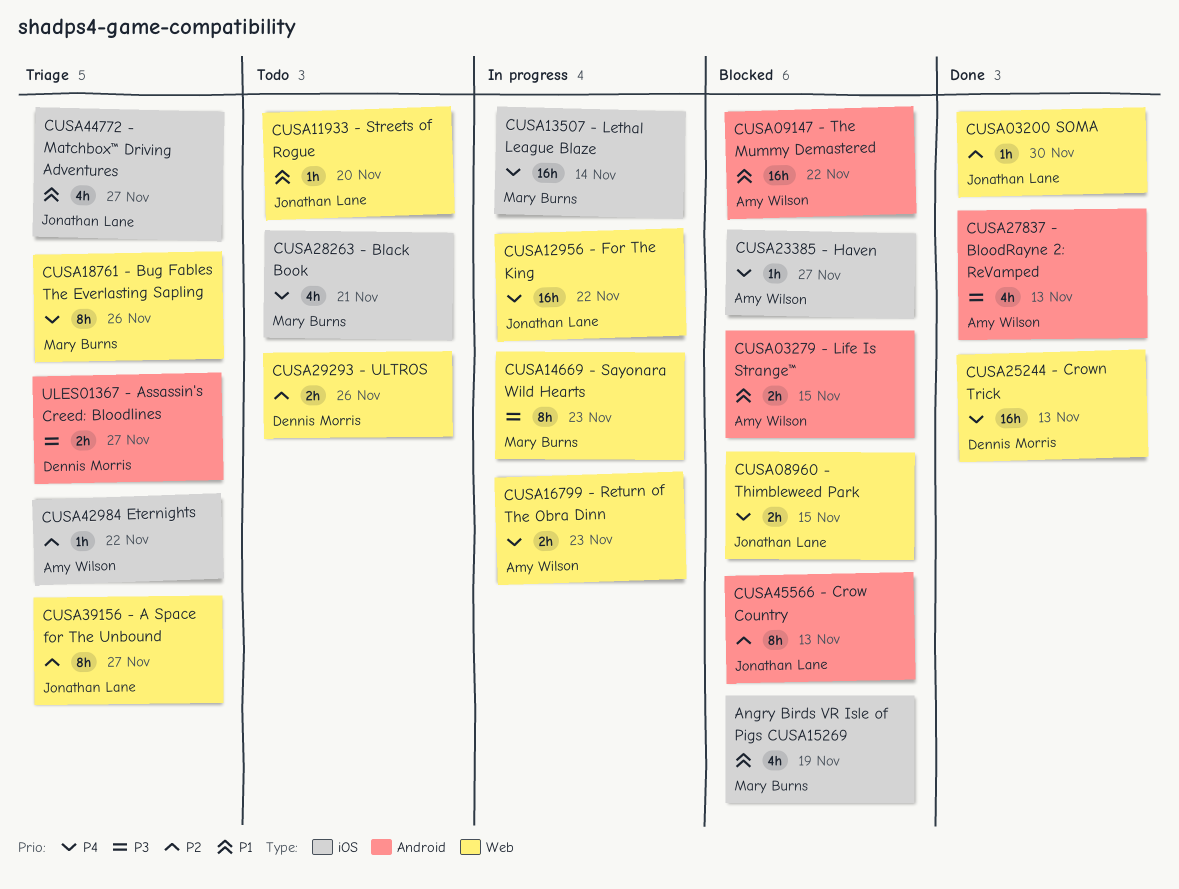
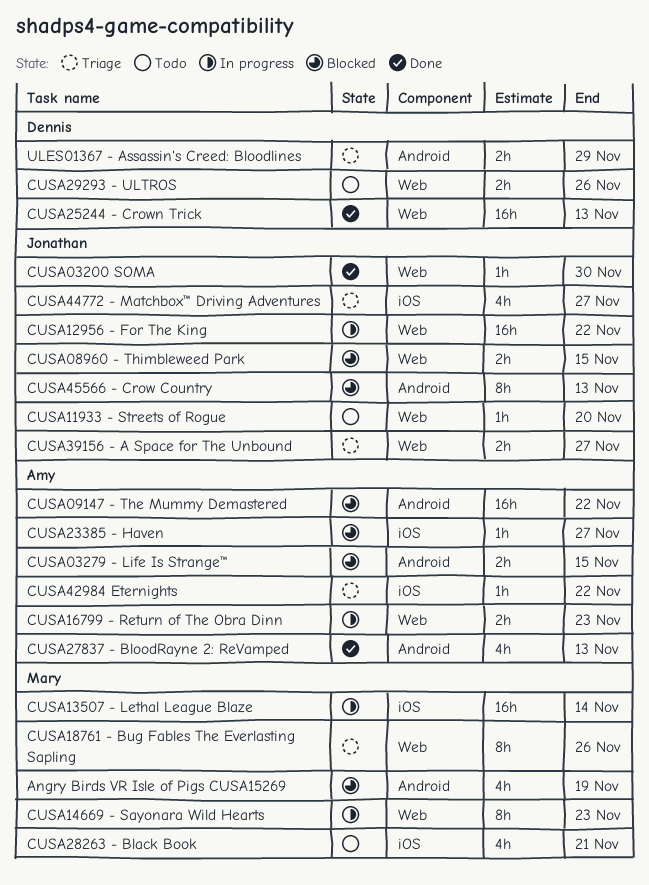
Angry Birds VR Isle of Pigs CUSA15269, label: iOS -> Android
CUSA39156 - A Space for The Unbound, estimate: 8h -> 2h
ULES01367 - Assassin's Creed: Bloodlines, due: Nov 27 -> Nov 29

